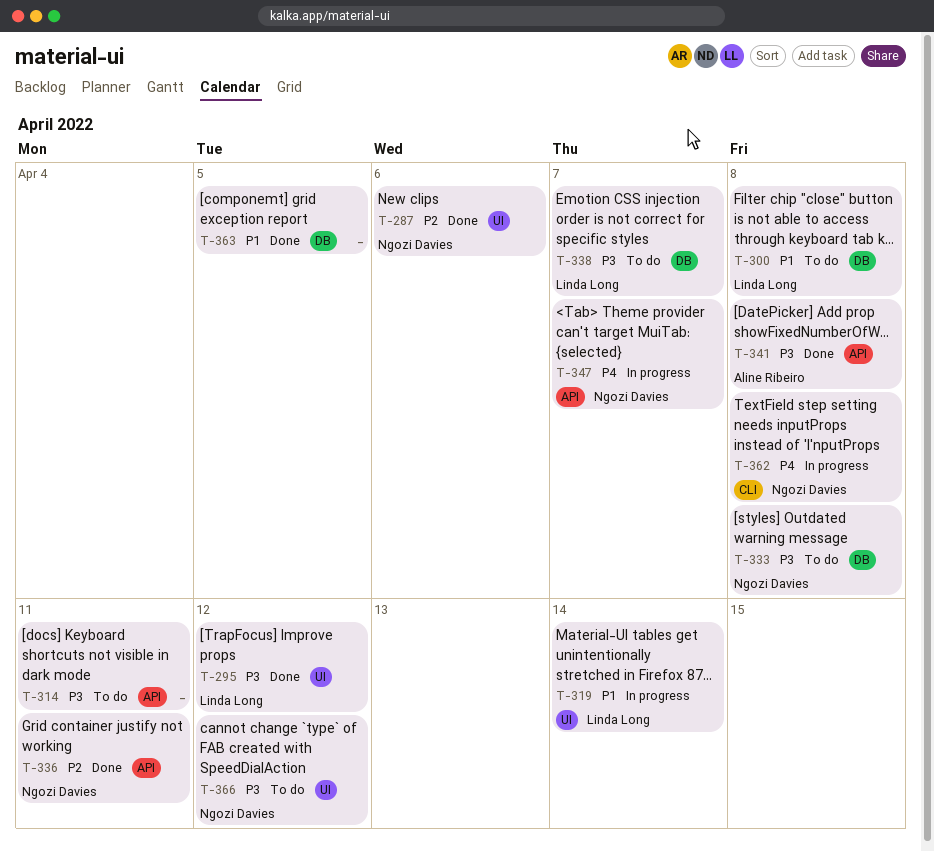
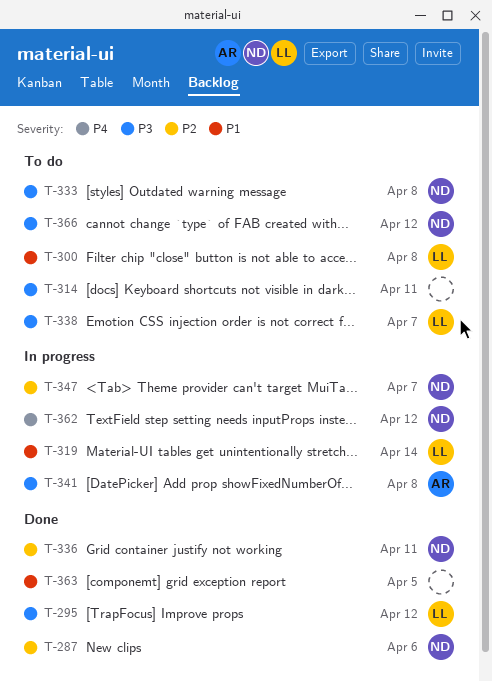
T-341, status: Done -> In progress
T-347, priority: P4 -> P2
T-362, due: Apr 8 -> Apr 12

